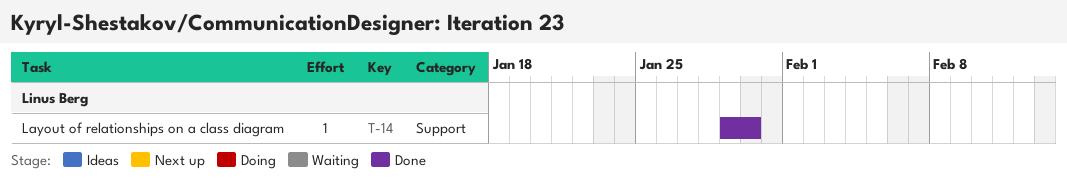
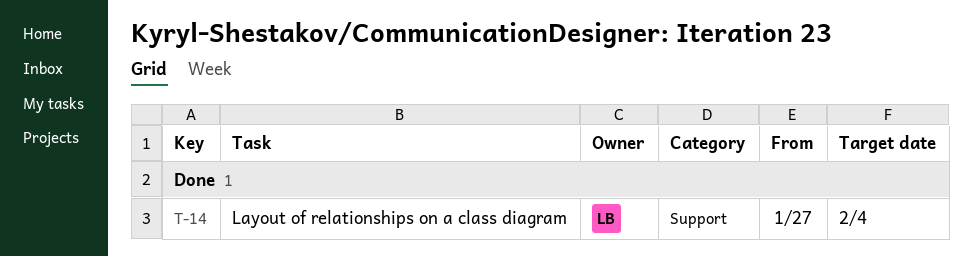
T-14, start: Jan 29 -> Jan 27
T-14, due: Jan 30 -> Feb 4

